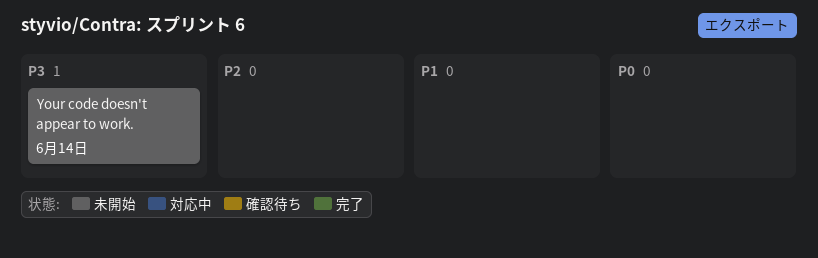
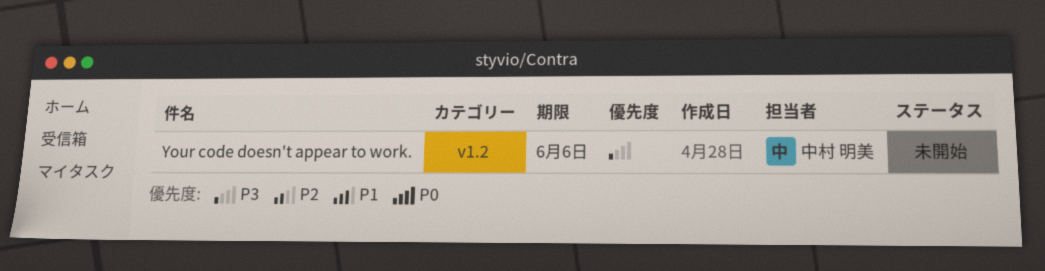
Your code doesn't appear to work., due: Jun 14 -> Jun 6

